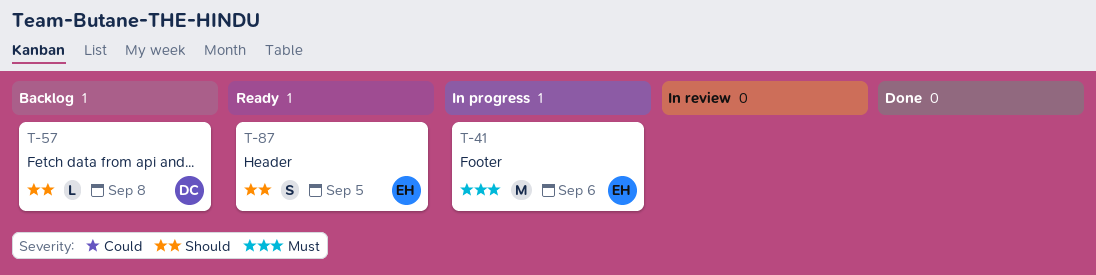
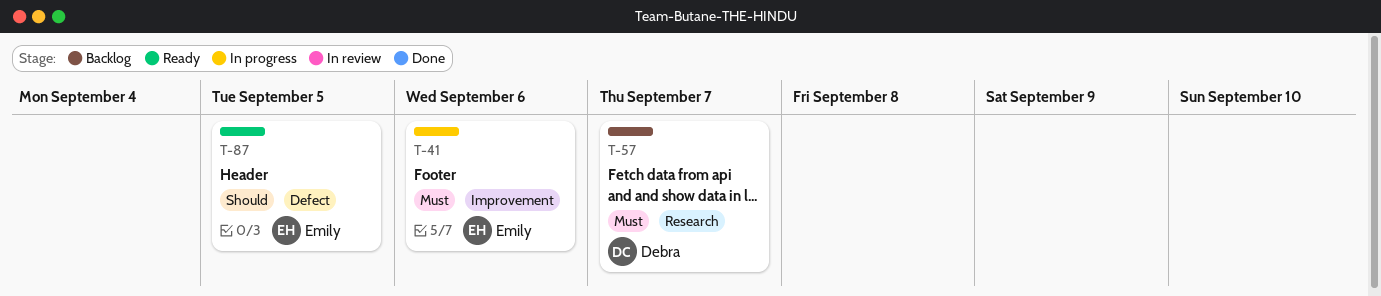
T-57, priority: Should -> Must
T-57, due: Sep 8 -> Sep 7

